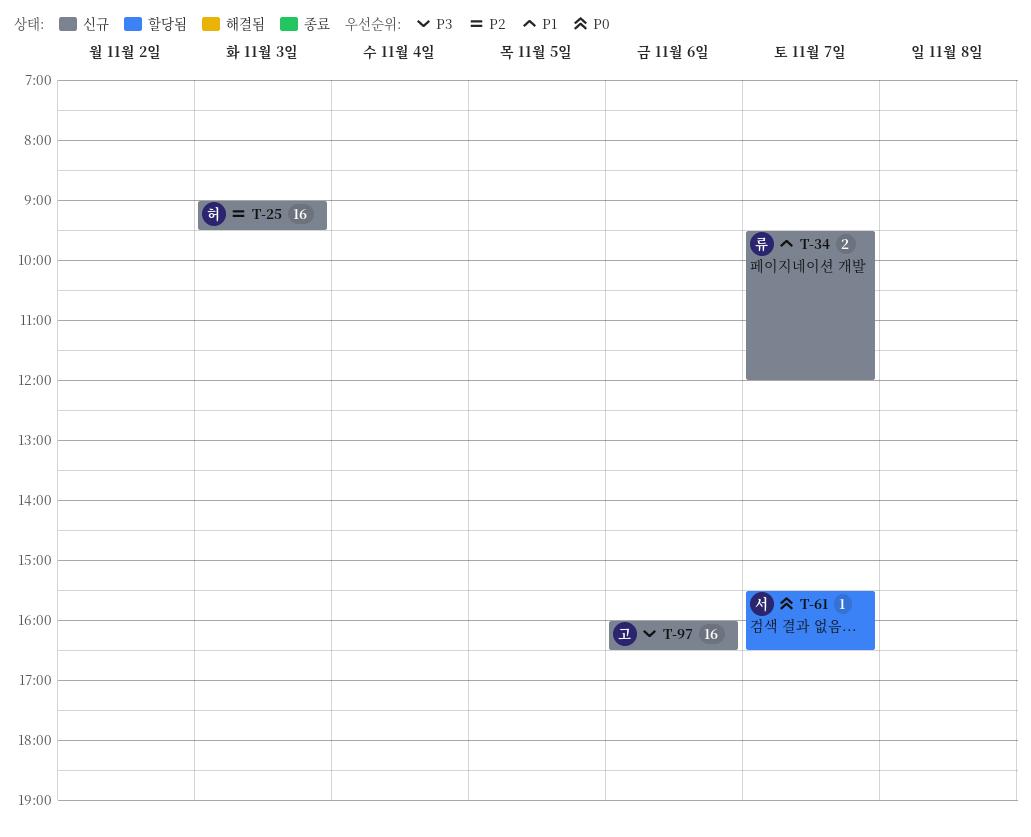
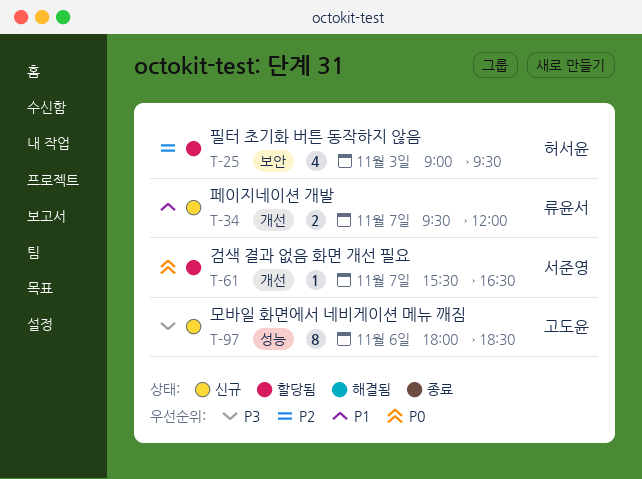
T-25, status: 신규 -> 할당됨
T-25, estimate: 16 -> 4
T-97, estimate: 16 -> 8
T-97, begins: 16:00 -> 18:00
T-97, ends: 16:30 -> 18:30

